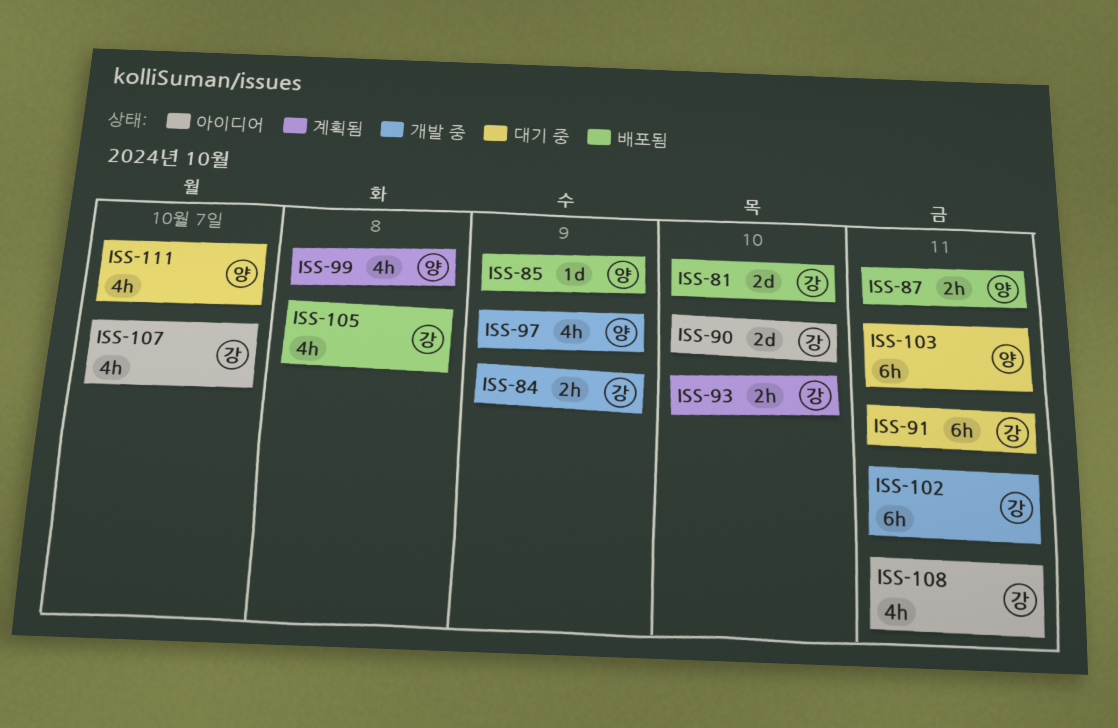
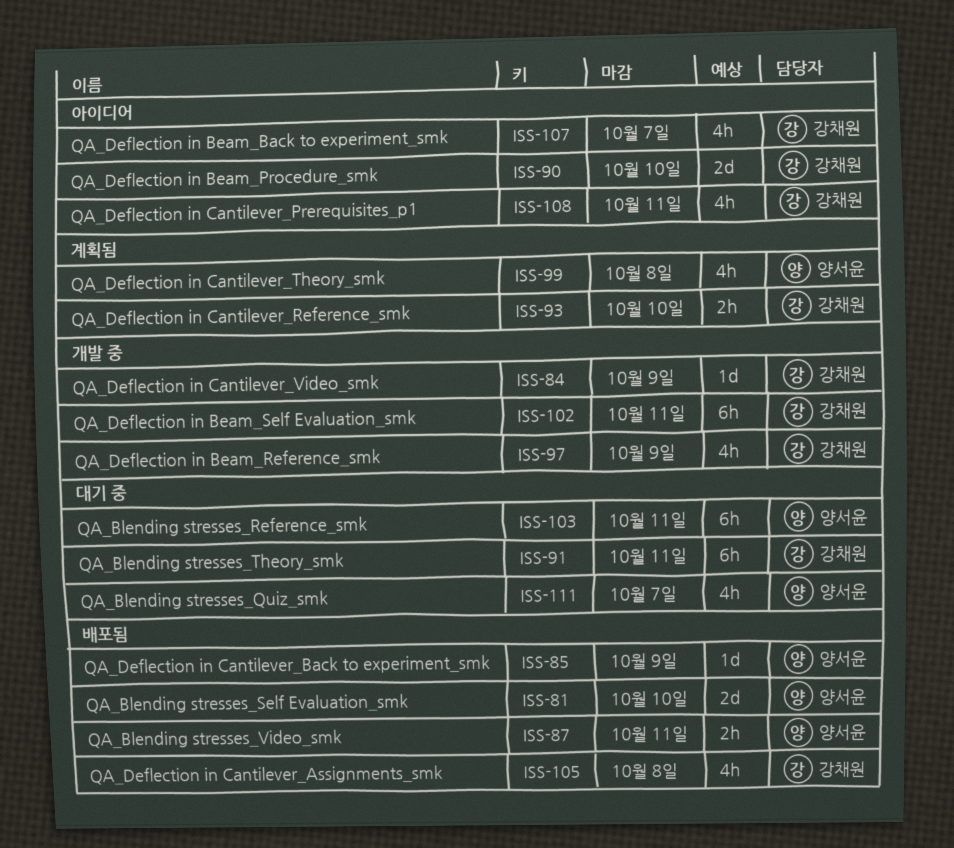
ISS-81, owner: 강채원 -> 양서윤
ISS-84, estimate: 2h -> 1d
ISS-97, owner: 양서윤 -> 강채원

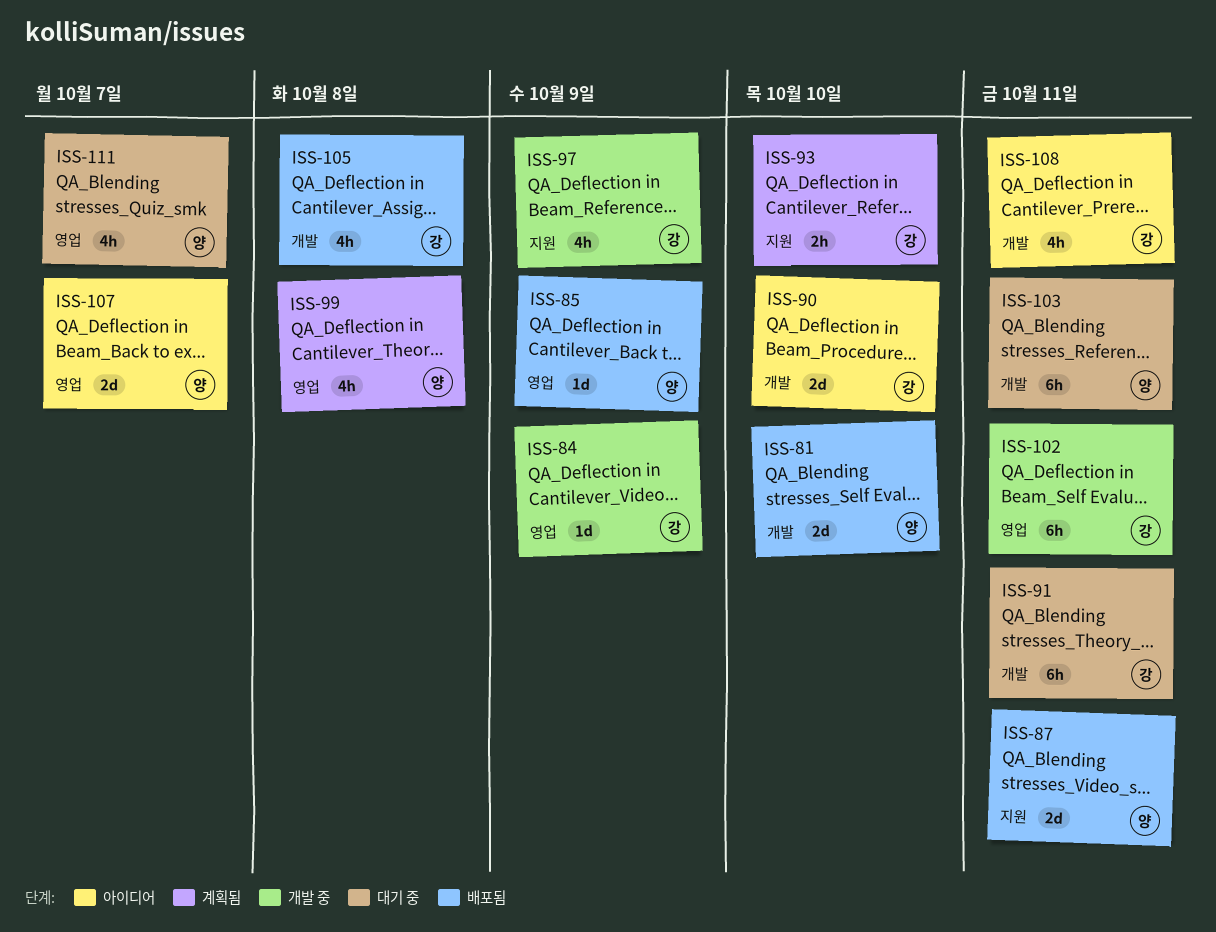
ISS-87, estimate: 2h -> 2d
ISS-107, owner: 강채원 -> 양서윤
ISS-107, estimate: 4h -> 2d

